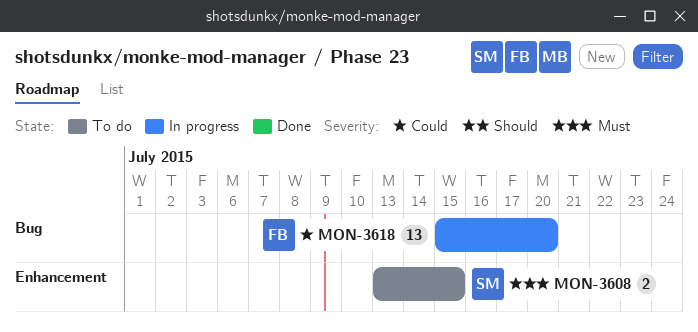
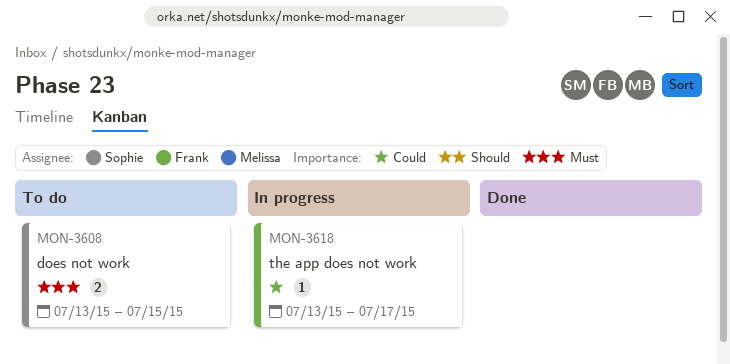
MON-3618, estimate: 13 -> 1
MON-3618, start: Jul 15 -> Jul 13
MON-3618, due: Jul 20 -> Jul 17

